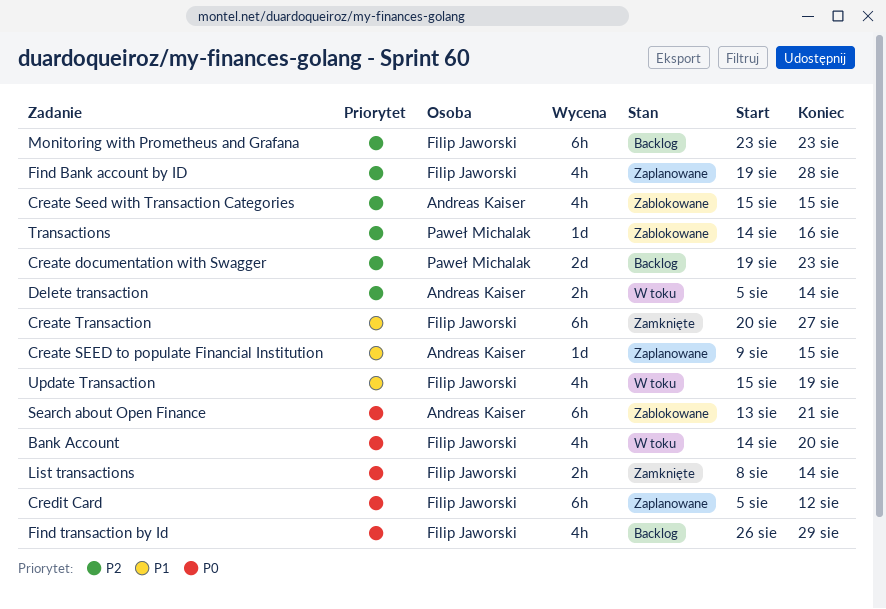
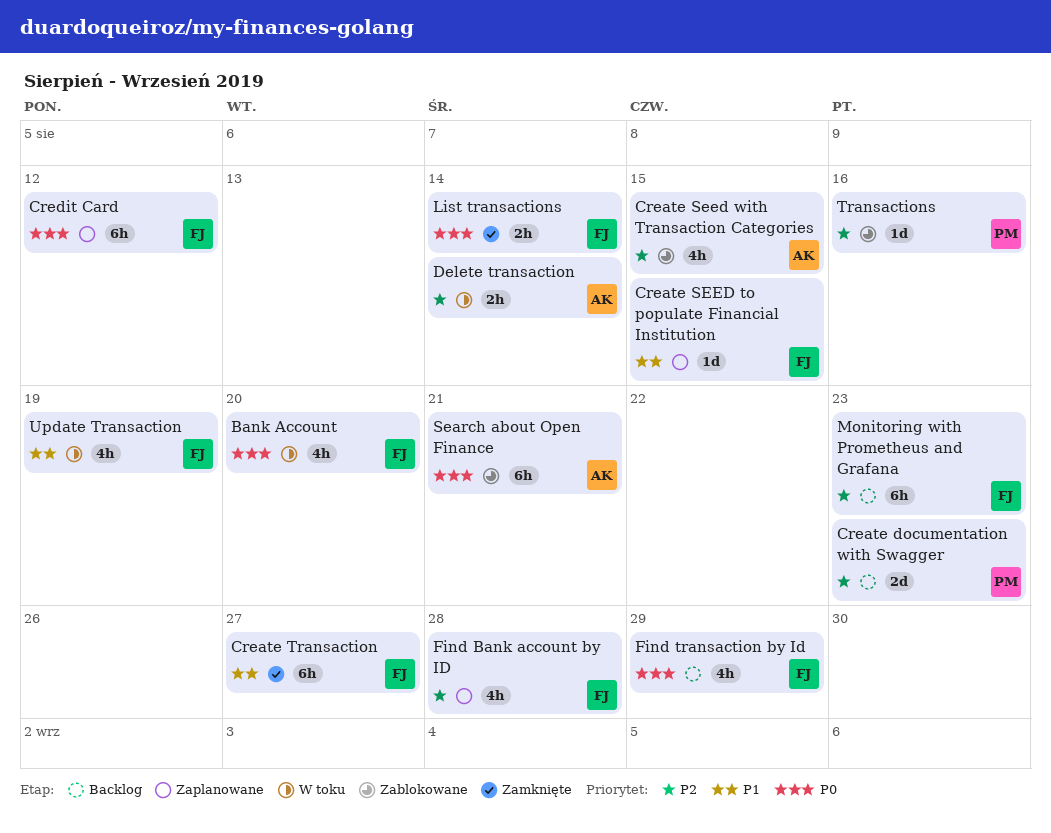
Create SEED to populate Financial Institution, owner: Andreas Kaiser -> Filip Jaworski

